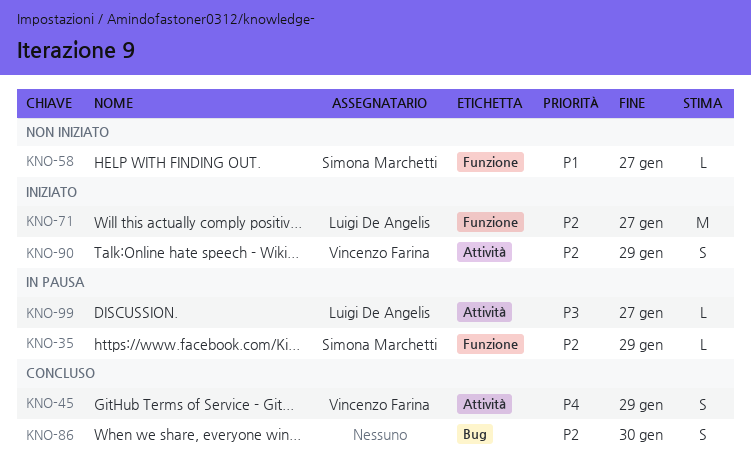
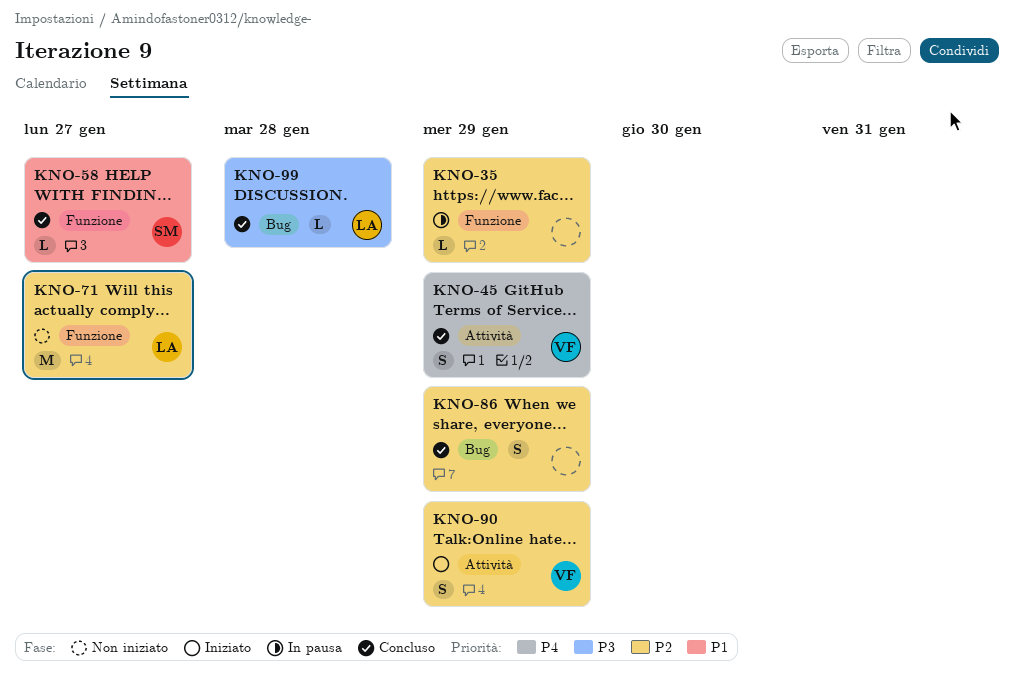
KNO-35, owner: Simona Marchetti -> none
KNO-58, status: Non iniziato -> Concluso
KNO-71, status: Iniziato -> Non iniziato
KNO-86, due: Jan 30 -> Jan 29
KNO-99, status: In pausa -> Concluso
KNO-99, label: Attività -> Bug
KNO-99, due: Jan 27 -> Jan 28

